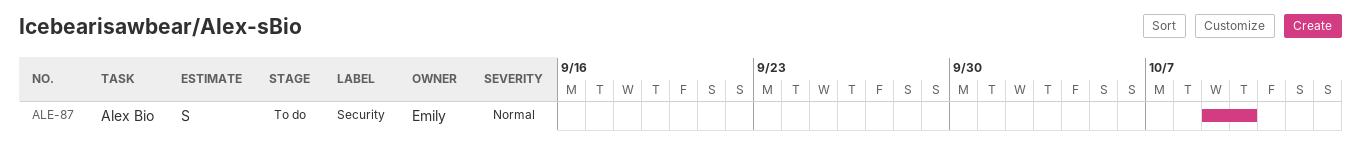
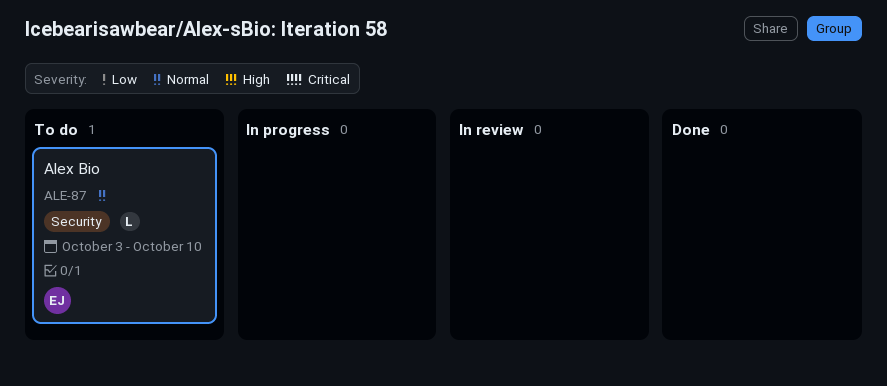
ALE-87, estimate: S -> L
ALE-87, start: Oct 9 -> Oct 3

